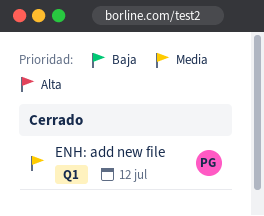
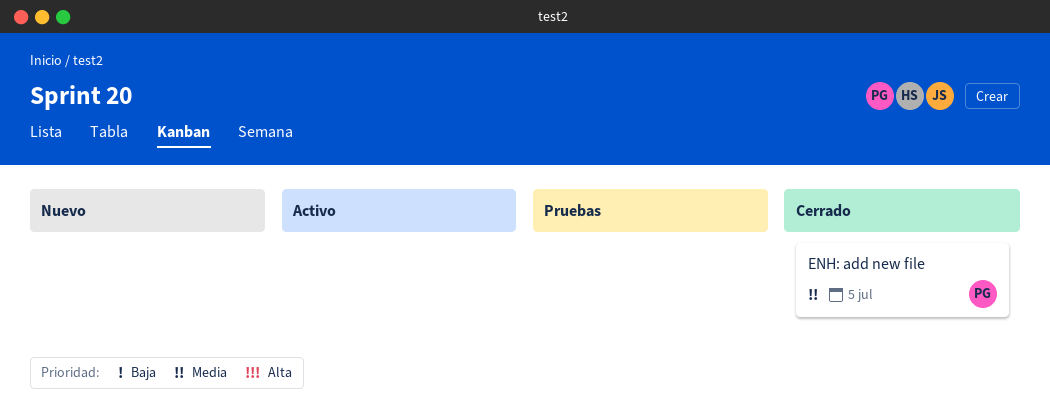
ENH: add new file, due: Jul 12 -> Jul 5

